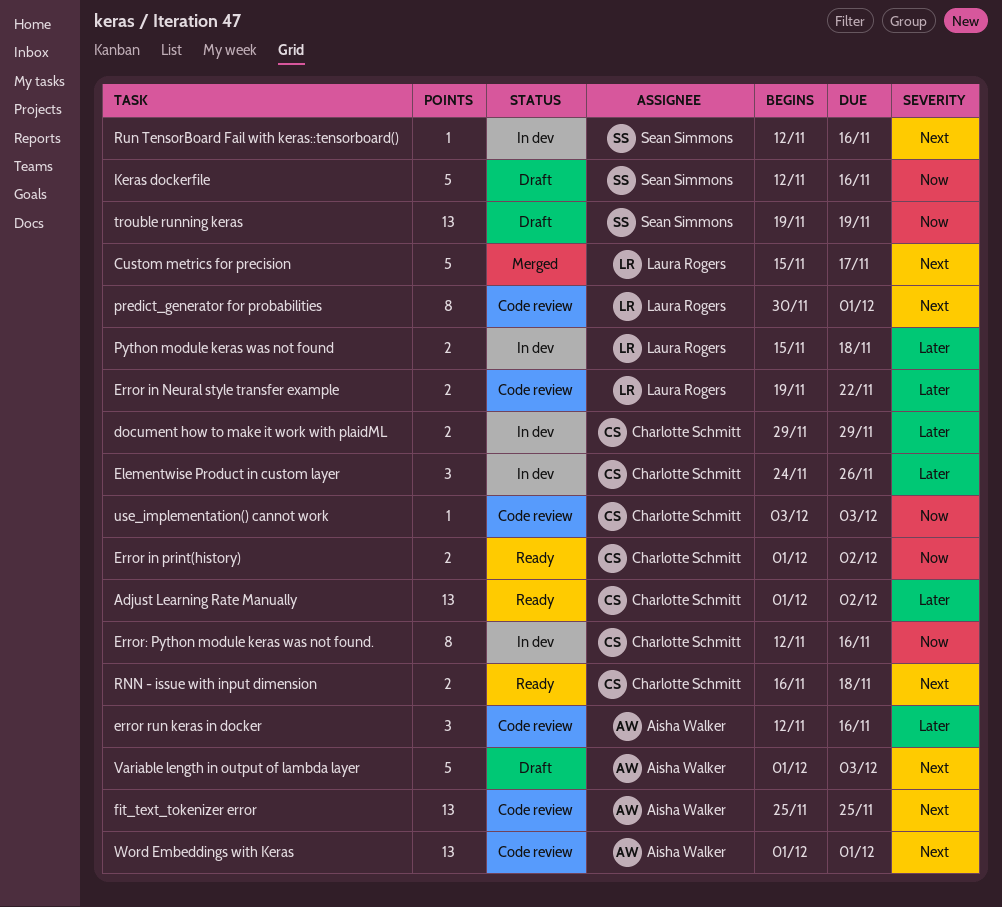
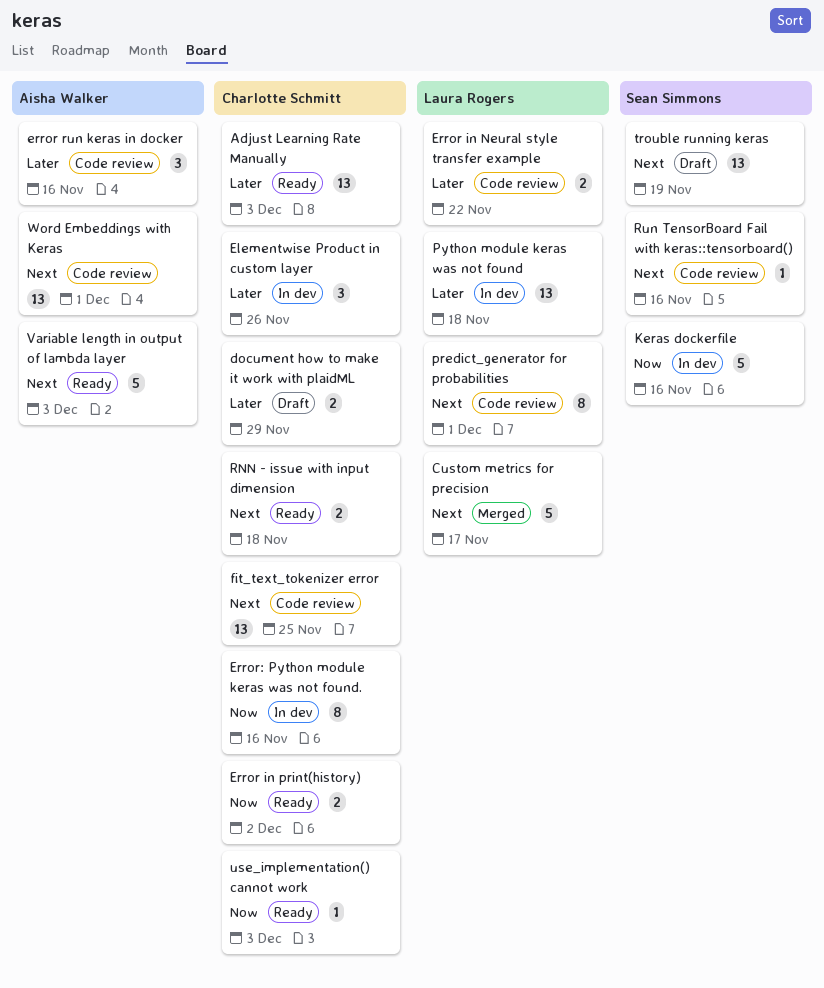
Adjust Learning Rate Manually, due: Dec 2 -> Dec 3
document how to make it work with plaidML, status: In dev -> Draft
fit_text_tokenizer error, owner: Aisha Walker -> Charlotte Schmitt
Keras dockerfile, status: Draft -> In dev
Python module keras was not found, estimate: 2 -> 13
Run TensorBoard Fail with keras::tensorboard(), status: In dev -> Code review
trouble running keras, priority: Now -> Next
use_implementation() cannot work, status: Code review -> Ready
Variable length in output of lambda layer, status: Draft -> Ready

